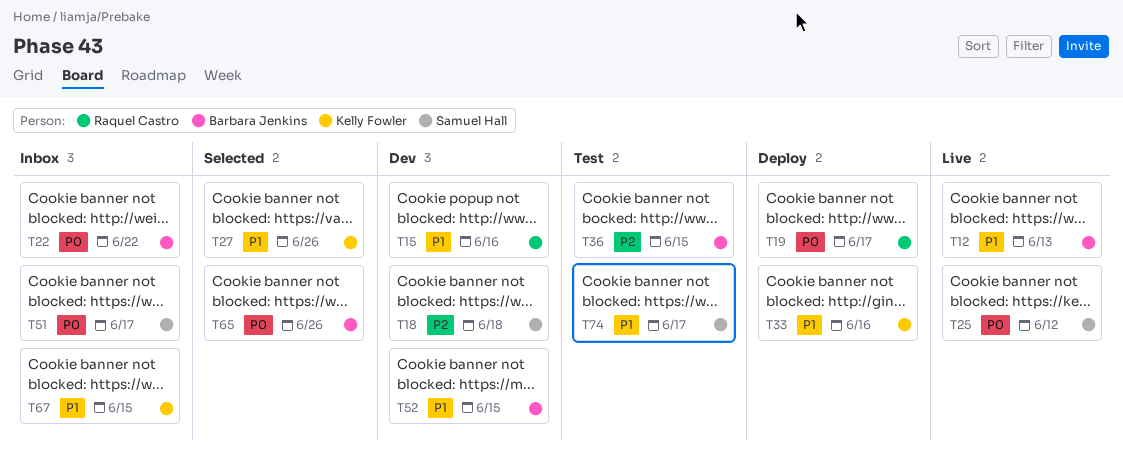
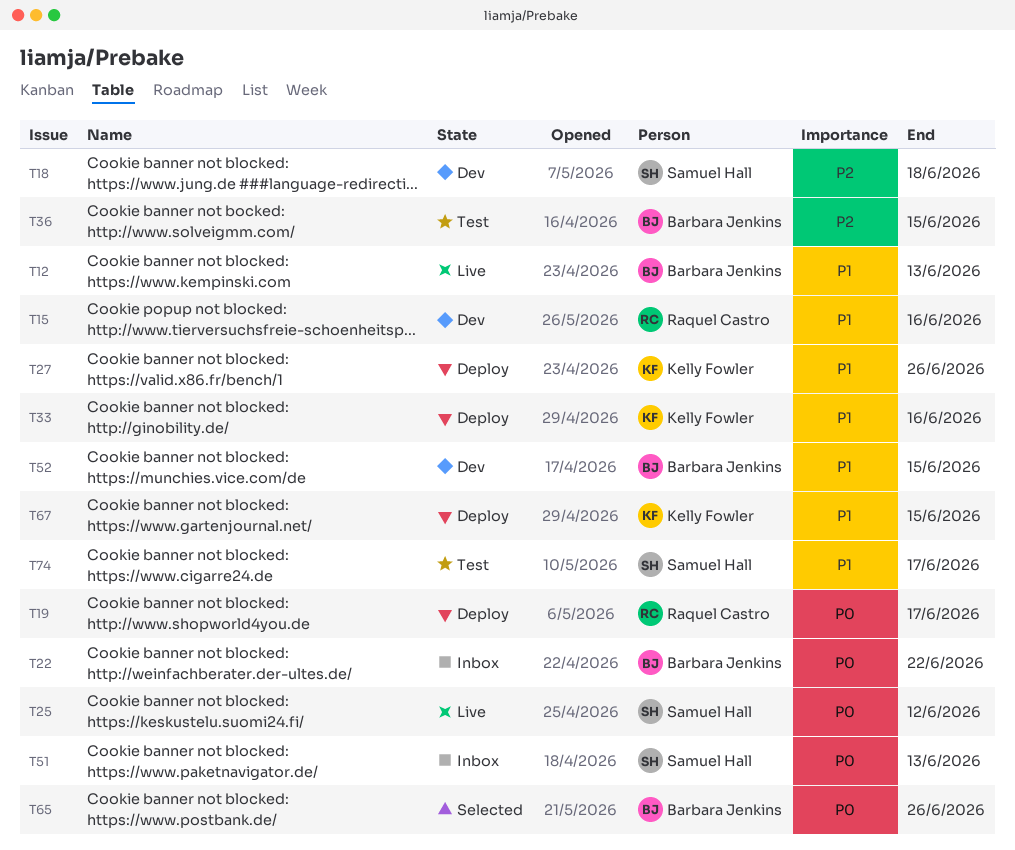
T27, status: Selected -> Deploy
T51, due: Jun 17 -> Jun 13
T67, status: Inbox -> Deploy

